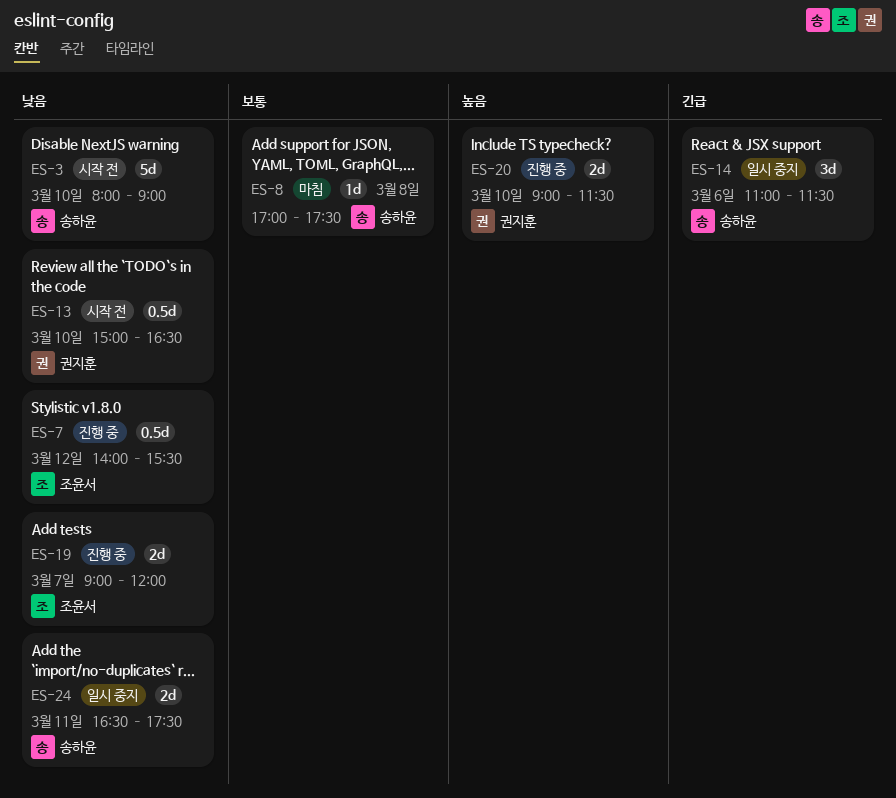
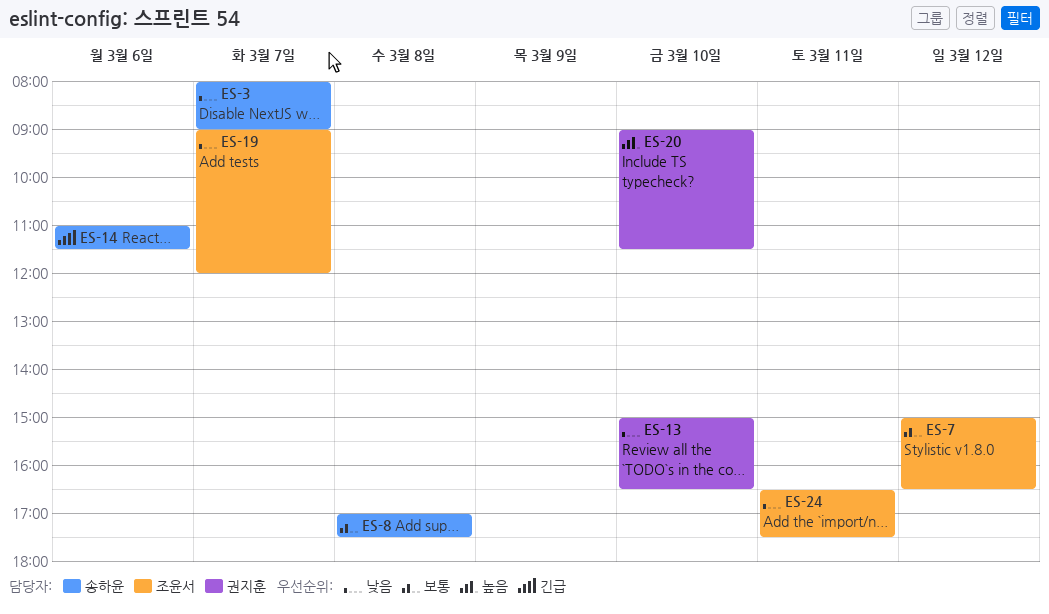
ES-3, day: Mar 10 -> Mar 7
ES-7, priority: 낮음 -> 보통
ES-7, begins: 14:00 -> 15:00
ES-7, ends: 15:30 -> 16:30
ES-24, owner: 송하윤 -> 조윤서

